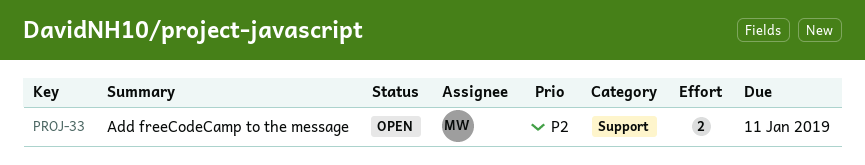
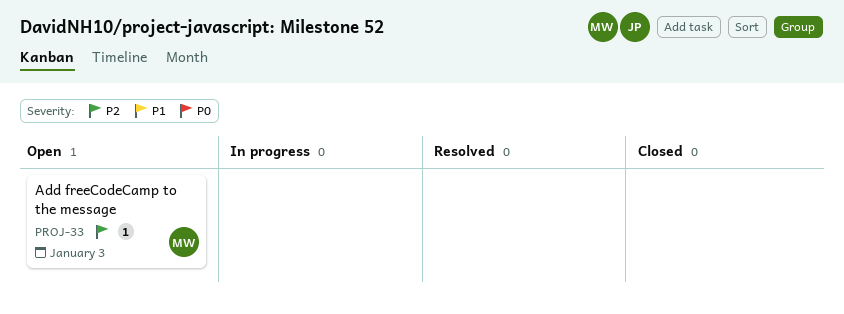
PROJ-33, estimate: 2 -> 1
PROJ-33, due: Jan 11 -> Jan 3

